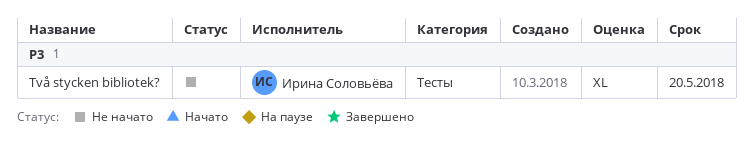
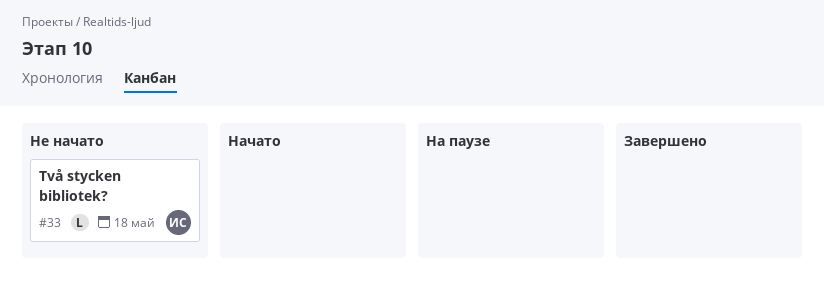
Två stycken bibliotek?, estimate: XL -> L
Två stycken bibliotek?, due: May 20 -> May 18

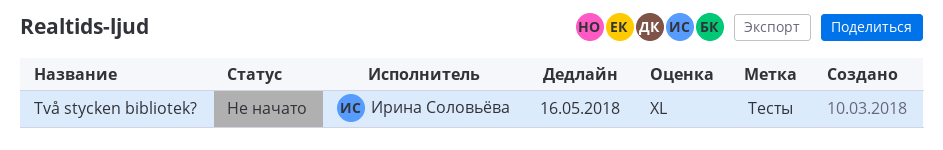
Två stycken bibliotek?, estimate: L -> XL
Två stycken bibliotek?, due: May 18 -> May 16

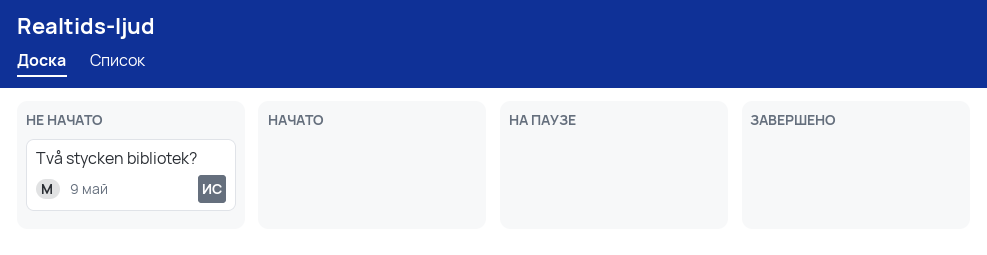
Två stycken bibliotek?, estimate: XL -> M
Två stycken bibliotek?, due: May 16 -> May 9

